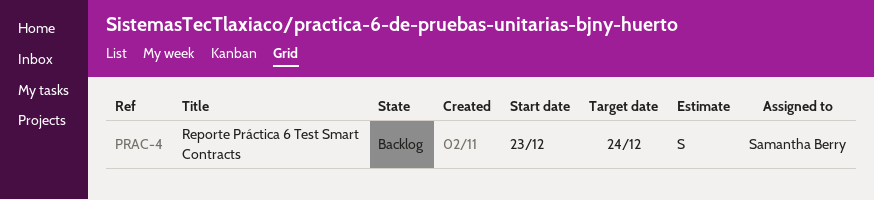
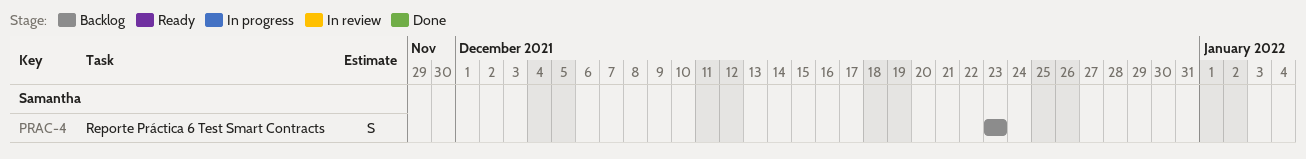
PRAC-4, due: Dec 24 -> Dec 23

